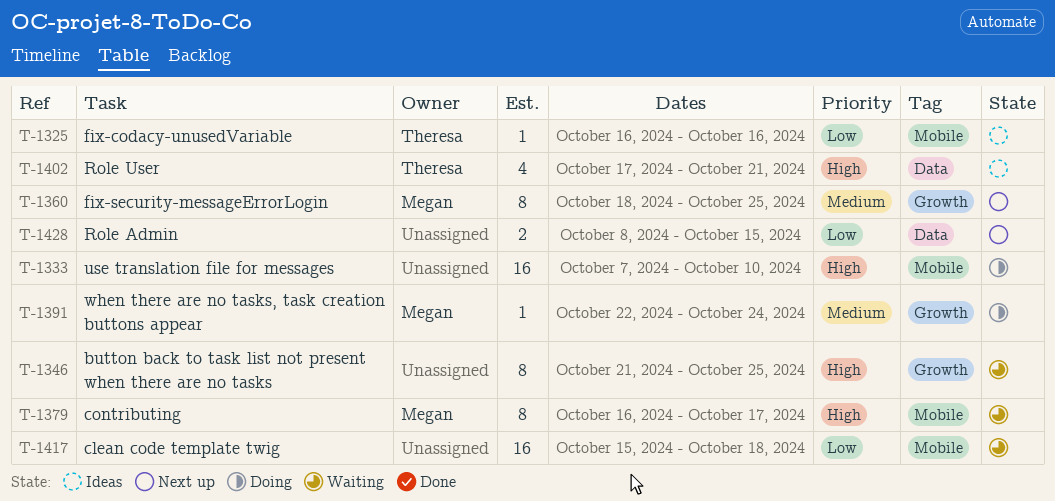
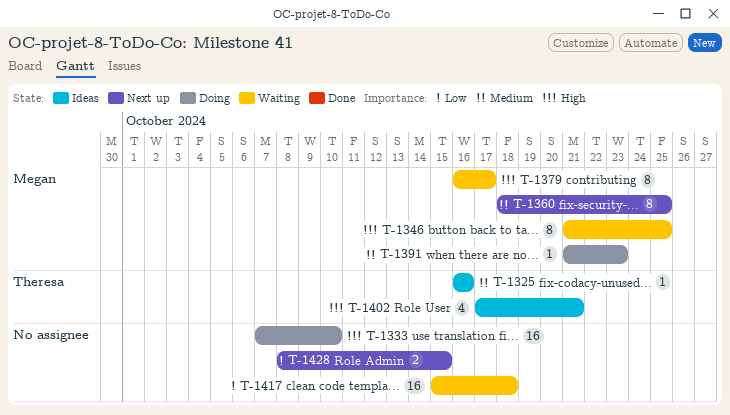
T-1325, priority: Low -> Medium
T-1346, owner: none -> Megan
T-1391, start: Oct 22 -> Oct 21
T-1391, due: Oct 24 -> Oct 23

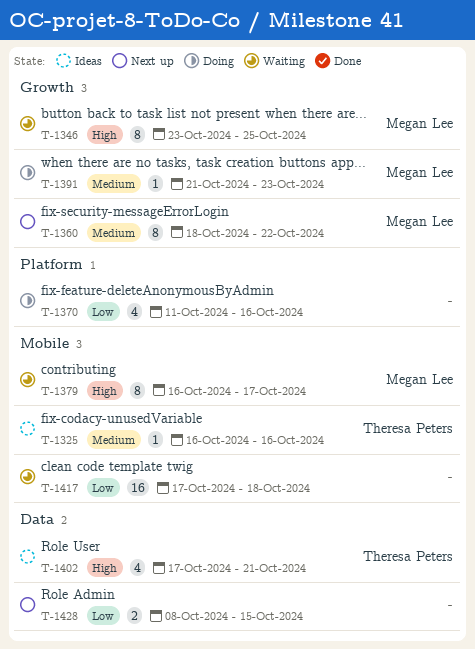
T-1333: present -> none
T-1346, start: Oct 21 -> Oct 23
T-1360, due: Oct 25 -> Oct 22
T-1370: none -> present
T-1417, start: Oct 15 -> Oct 17

